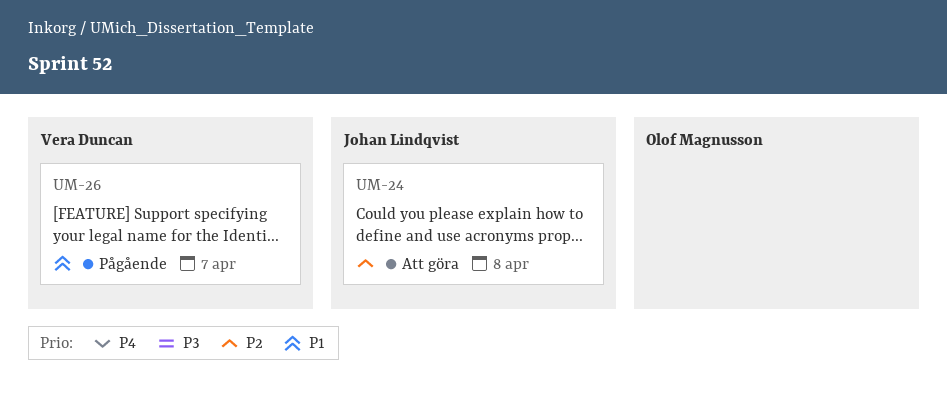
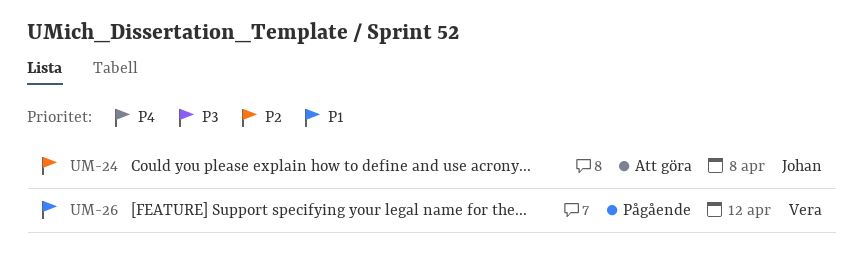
UM-26, due: Apr 7 -> Apr 12

